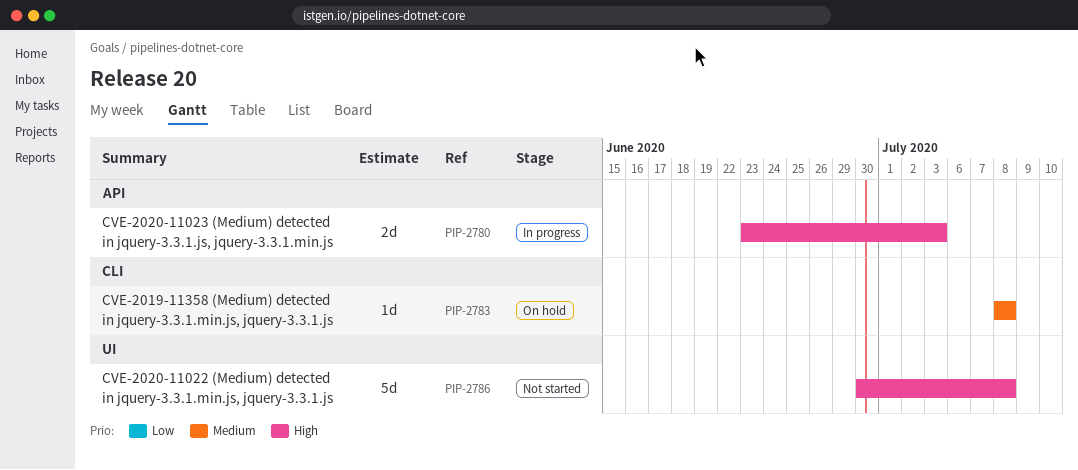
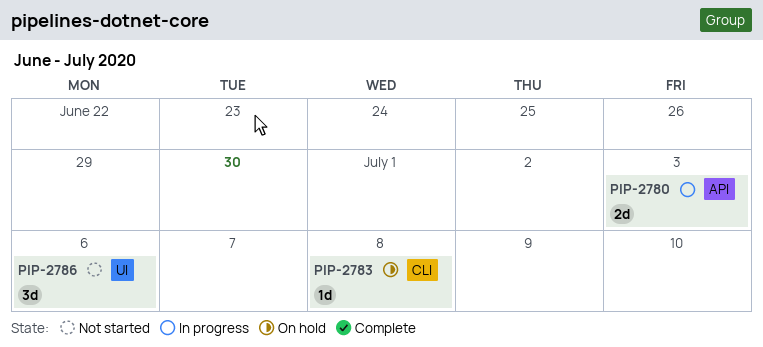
PIP-2786, estimate: 5d -> 3d
PIP-2786, due: Jul 8 -> Jul 6

